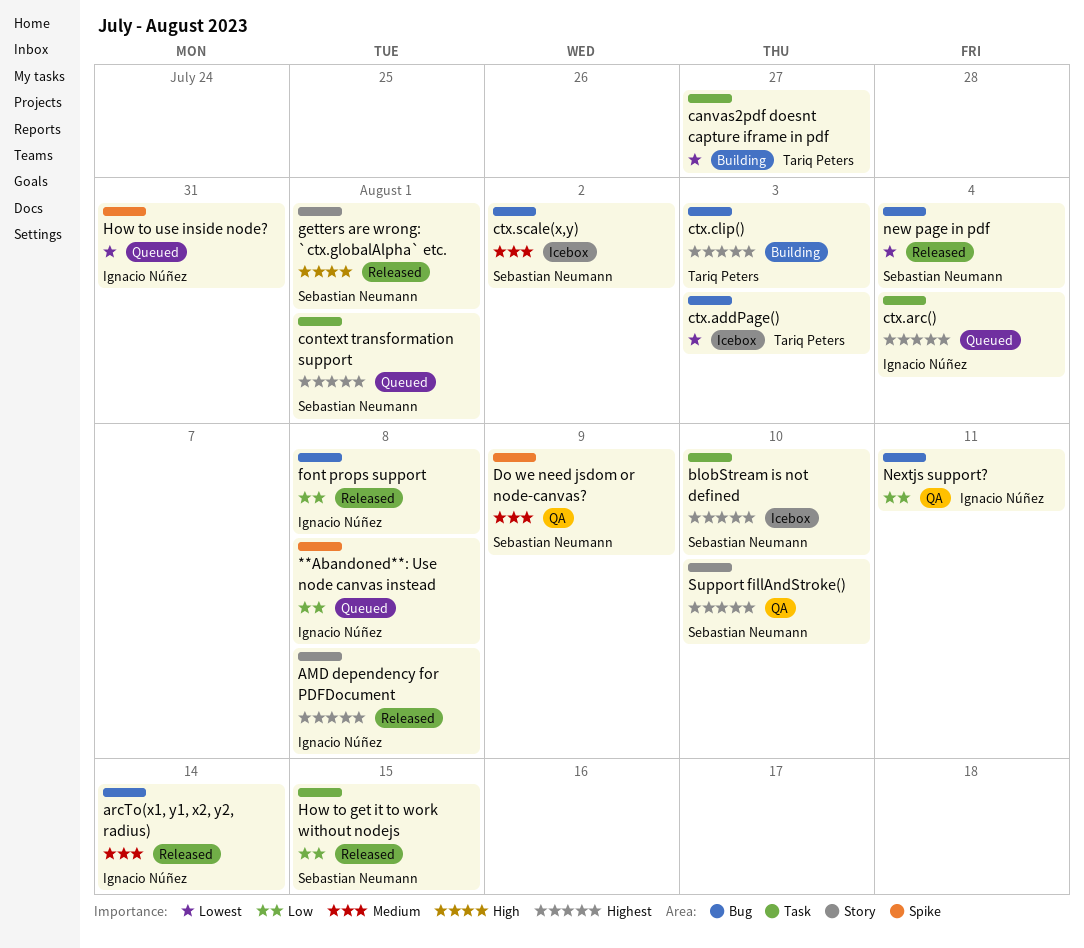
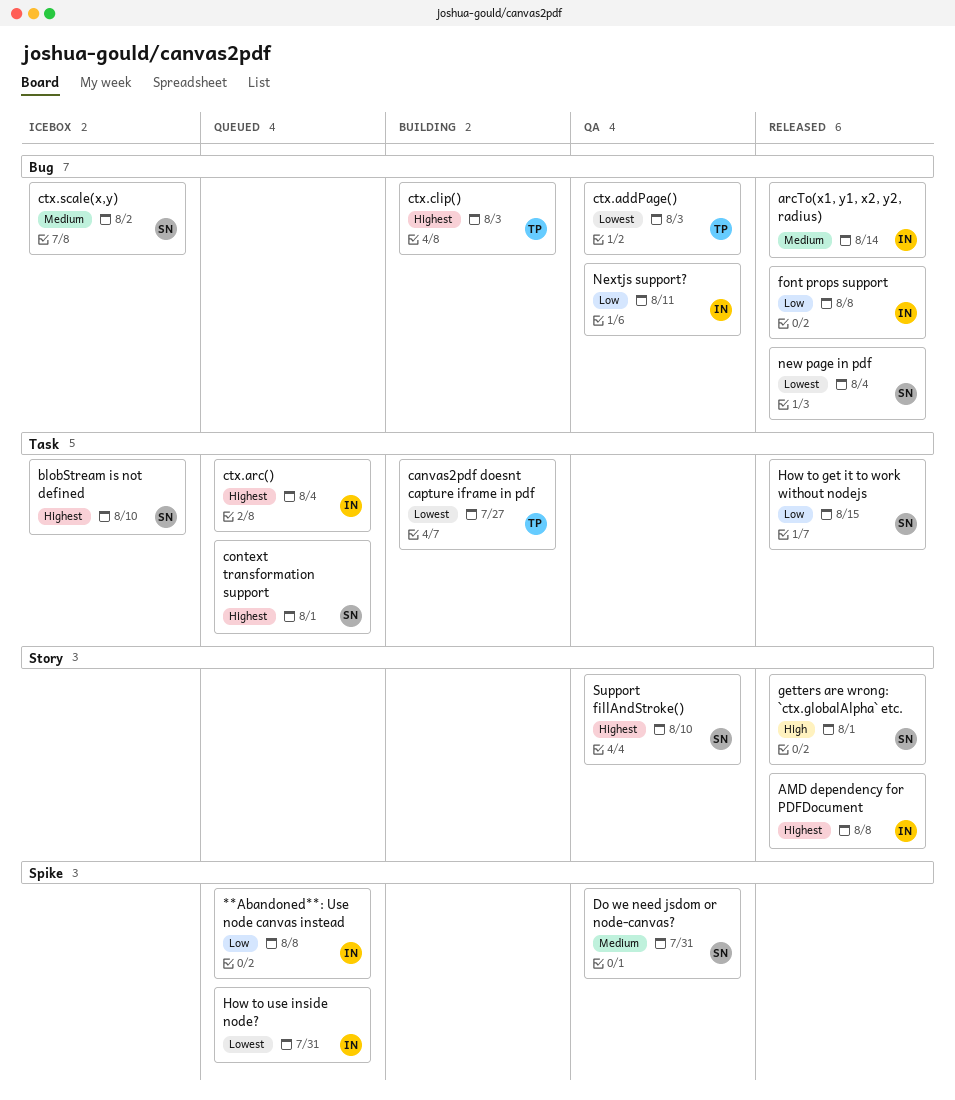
ctx.addPage(), status: Icebox -> QA
Do we need jsdom or node-canvas?, due: Aug 9 -> Jul 31

